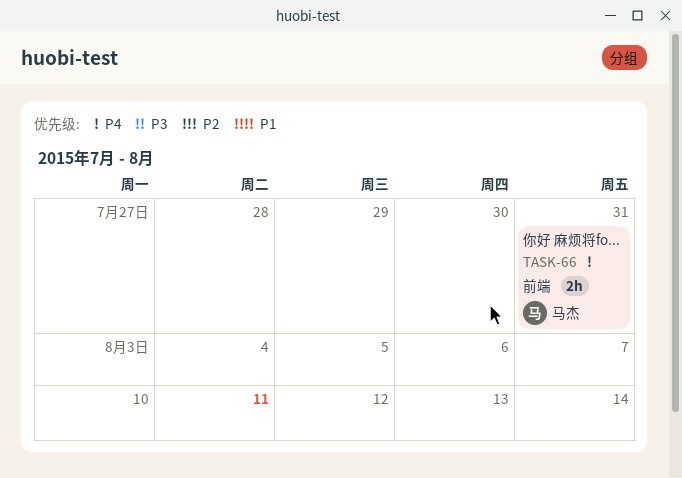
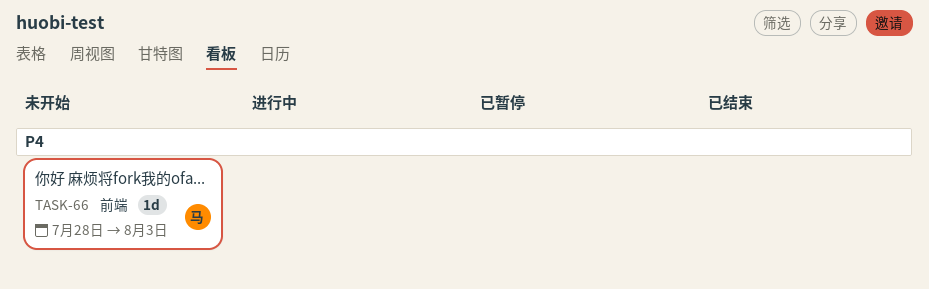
TASK-66, estimate: 2h -> 1d
TASK-66, due: Jul 31 -> Aug 3

